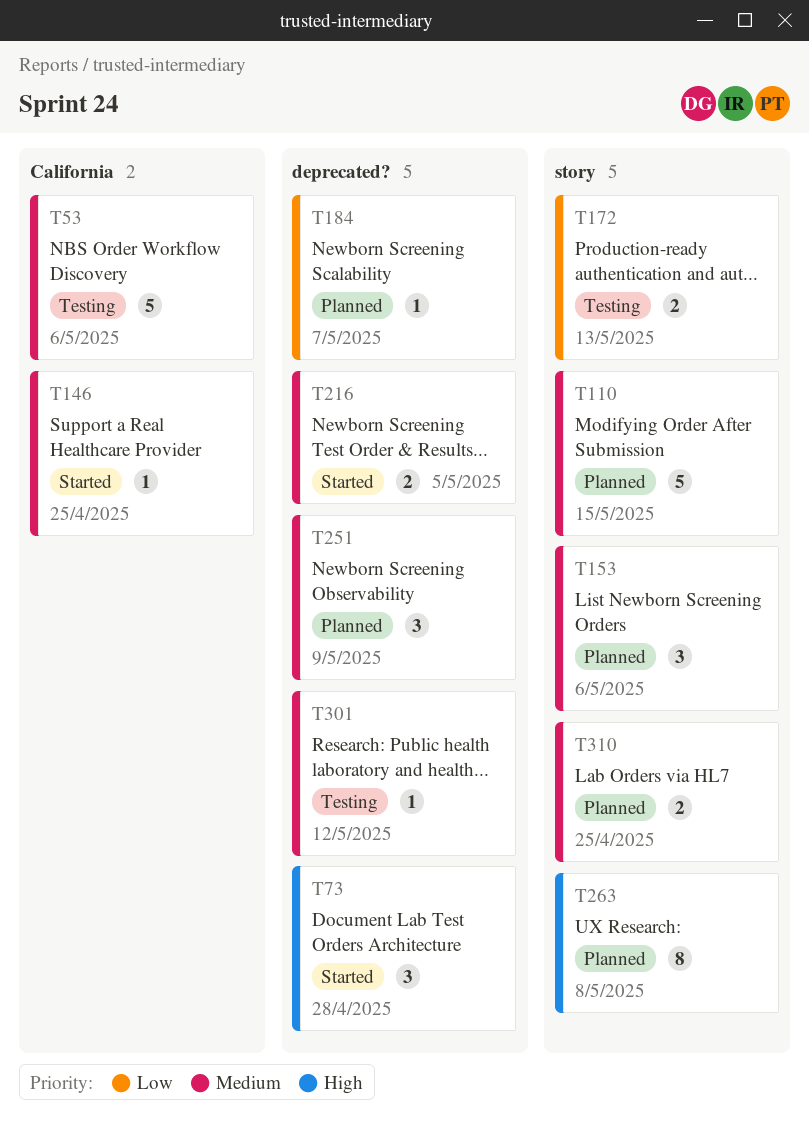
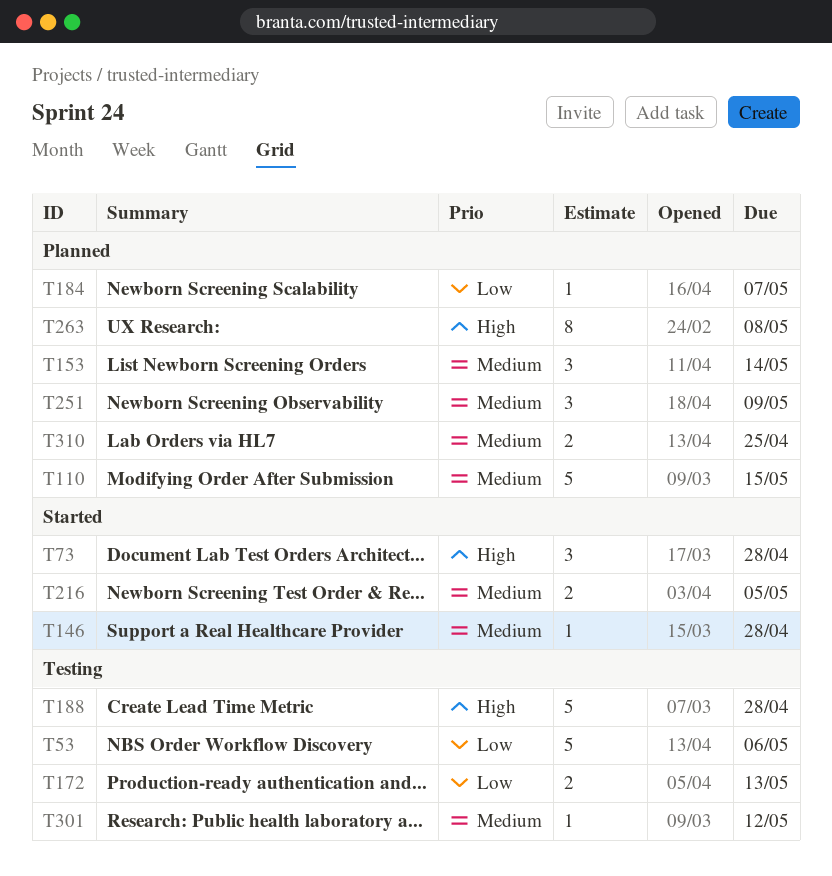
T53, priority: Medium -> Low
T146, due: Apr 25 -> Apr 28
T153, due: May 6 -> May 14
T188: none -> present

